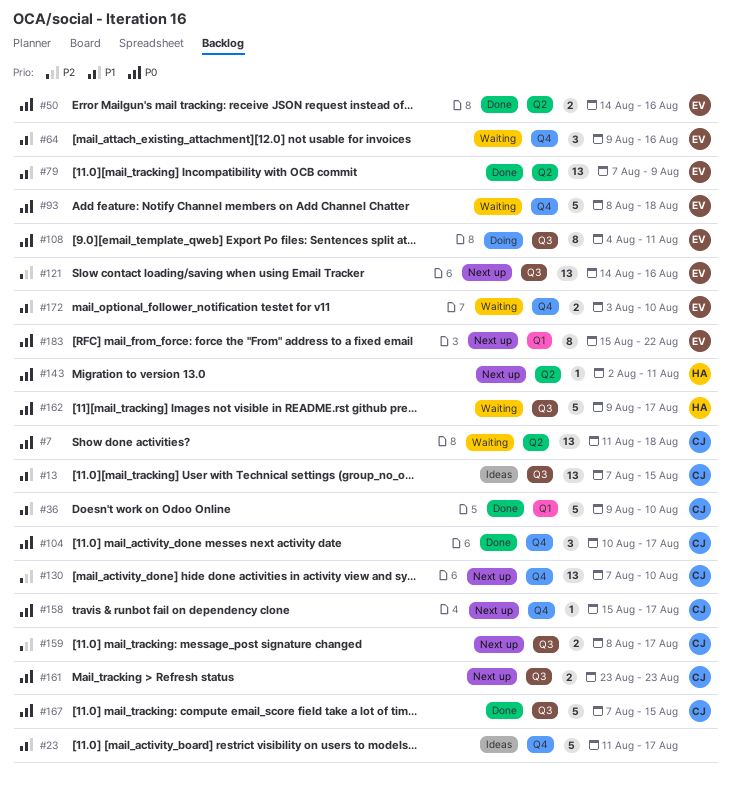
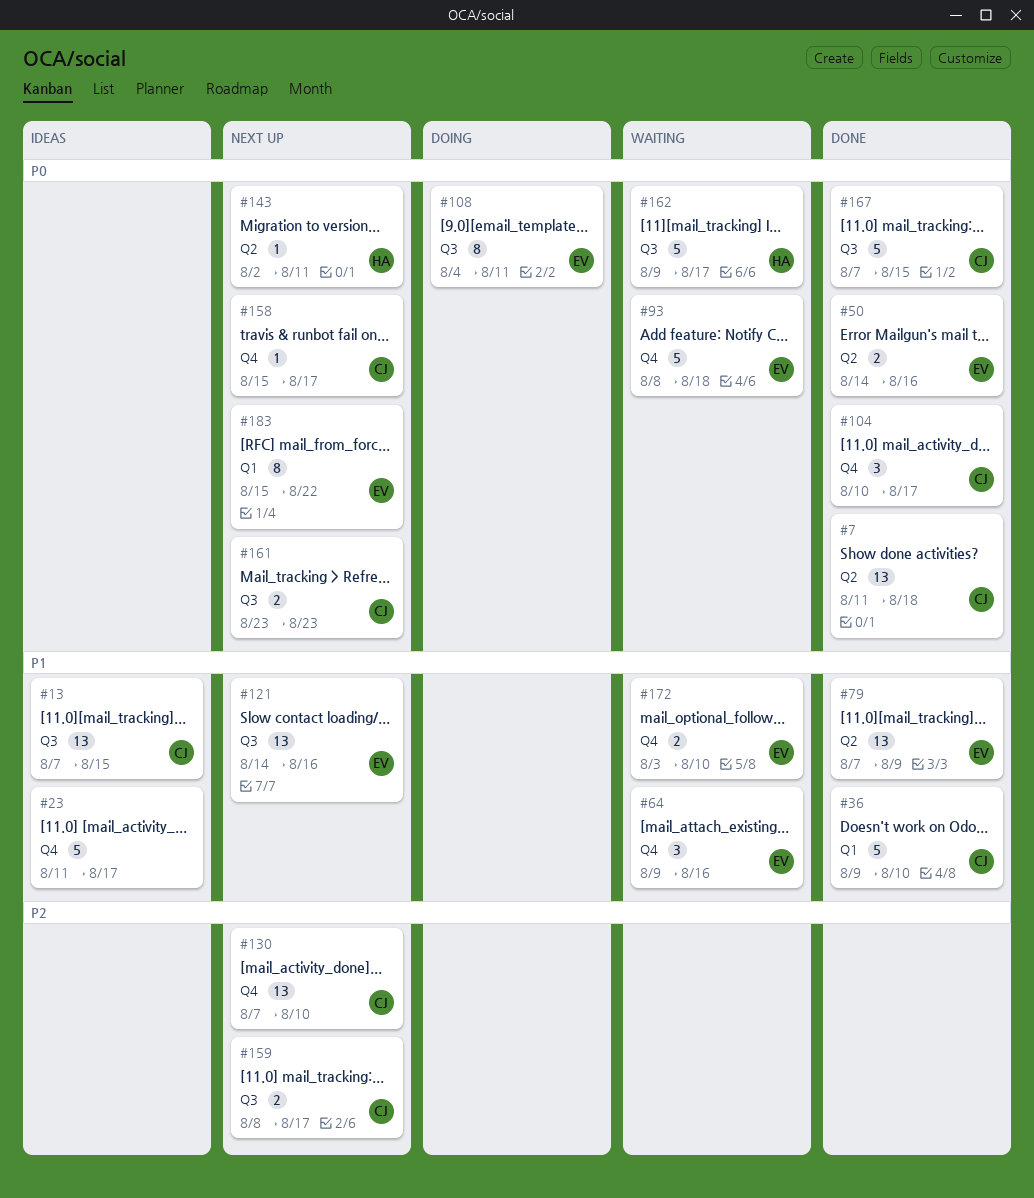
#7, status: Waiting -> Done
#121, priority: P2 -> P1

